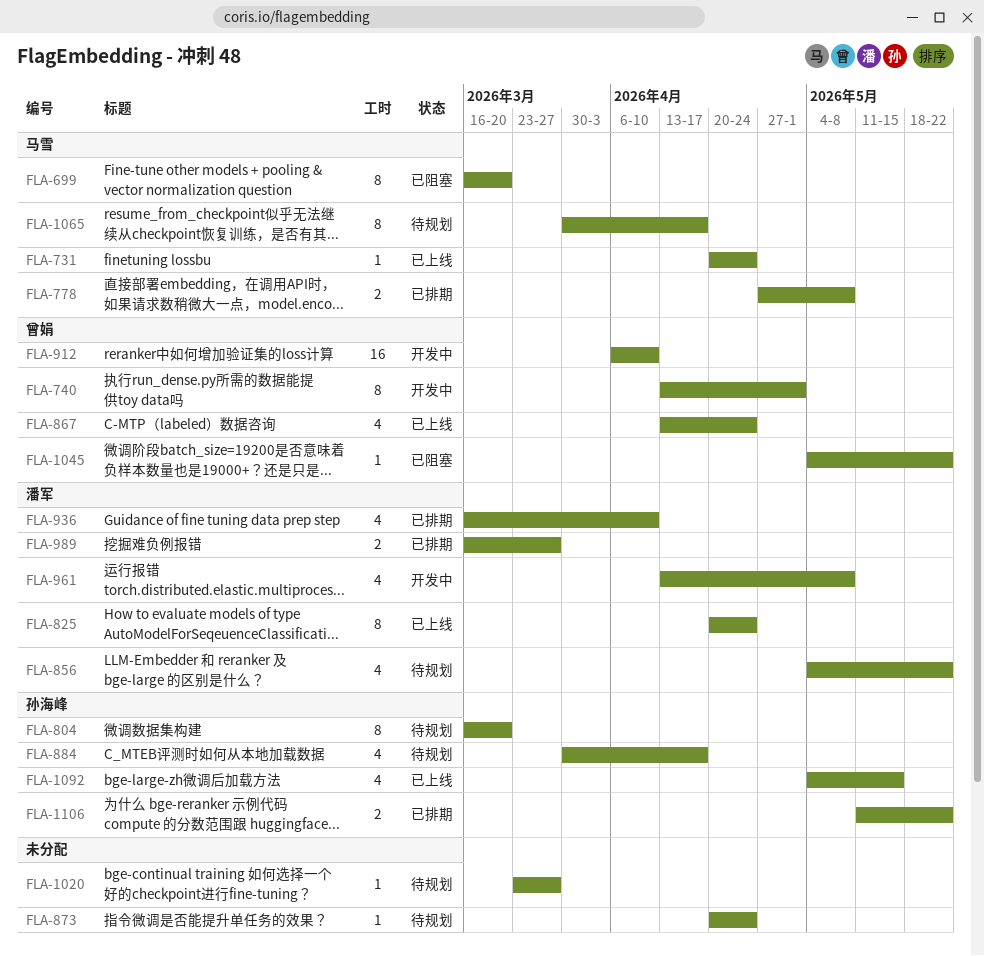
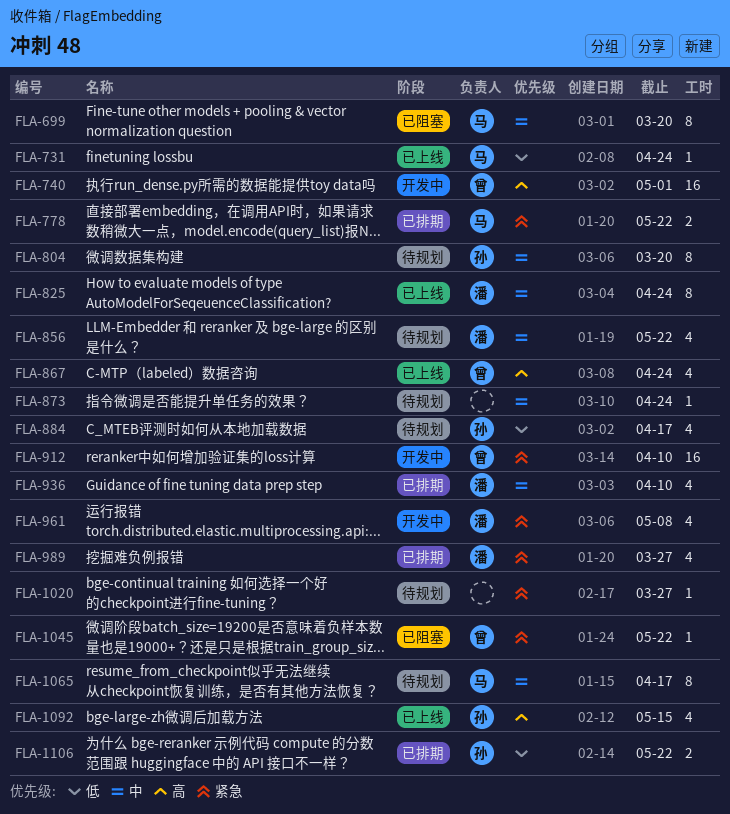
FLA-740, estimate: 8 -> 16
FLA-778, due: May 8 -> May 22
FLA-989, estimate: 2 -> 4

